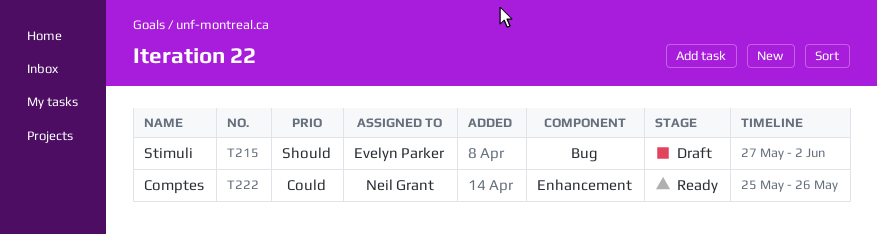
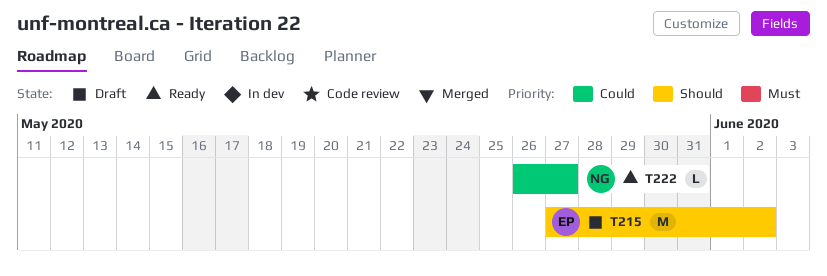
T222, start: May 25 -> May 26
T222, due: May 26 -> May 27

